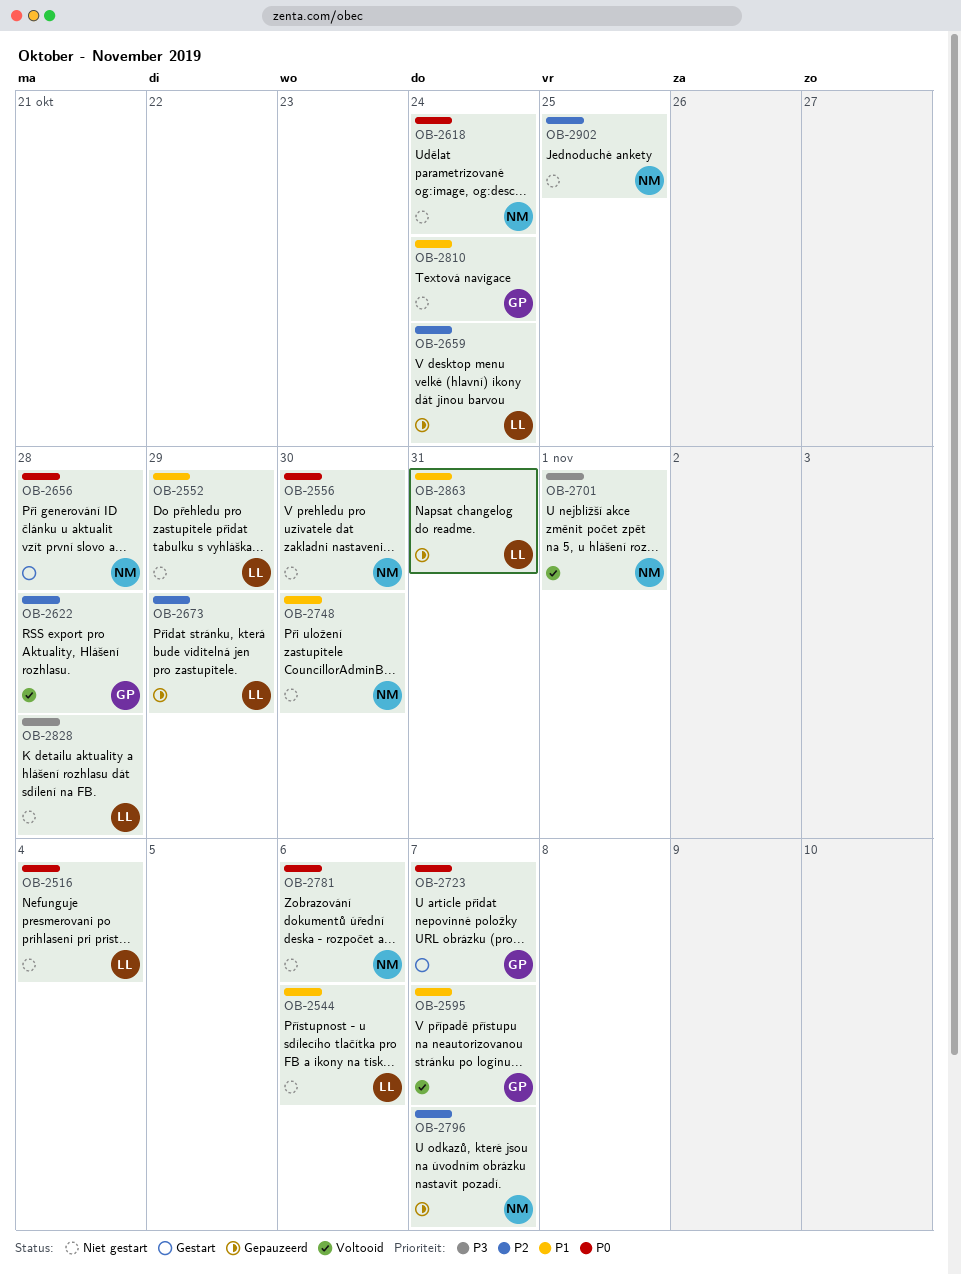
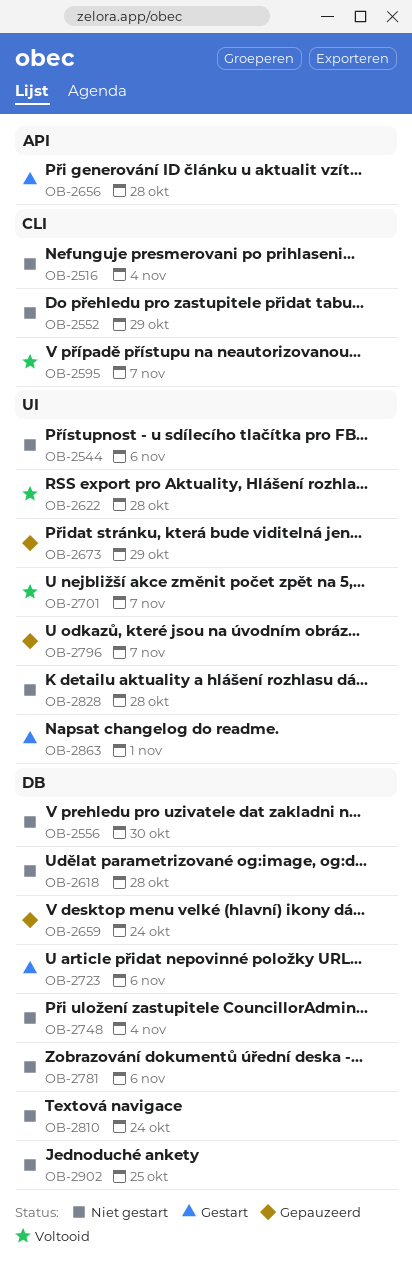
OB-2618, due: Oct 24 -> Oct 28
OB-2701, due: Nov 1 -> Nov 7
OB-2723, due: Nov 7 -> Nov 6
OB-2748, due: Oct 30 -> Nov 4
OB-2863, status: Gepauzeerd -> Gestart
OB-2863, due: Oct 31 -> Nov 1

